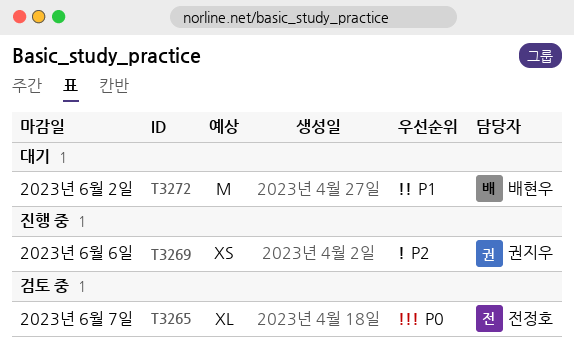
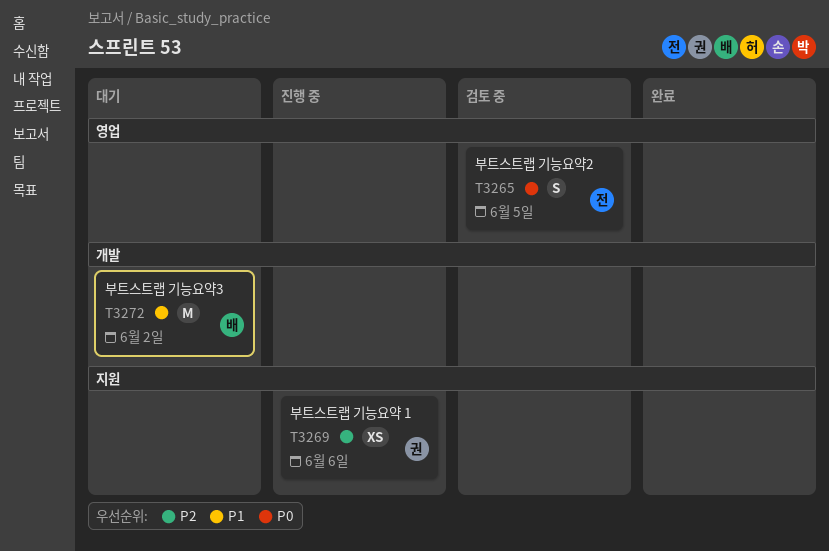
T3265, estimate: XL -> S
T3265, due: Jun 7 -> Jun 5

